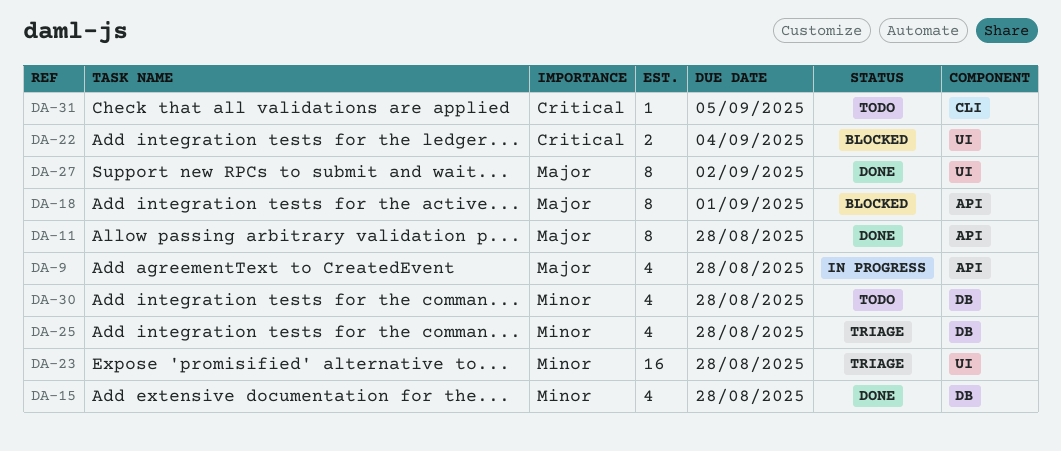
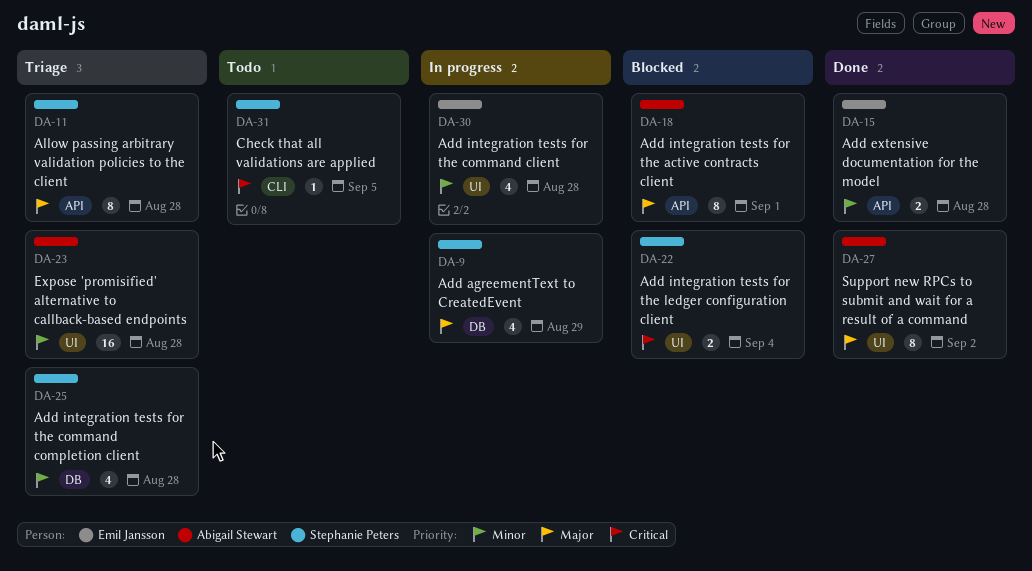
DA-9, label: API -> DB
DA-9, due: Aug 28 -> Aug 29
DA-11, status: Done -> Triage
DA-15, label: DB -> API
DA-15, estimate: 4 -> 2
DA-30, status: Todo -> In progress
DA-30, label: DB -> UI

